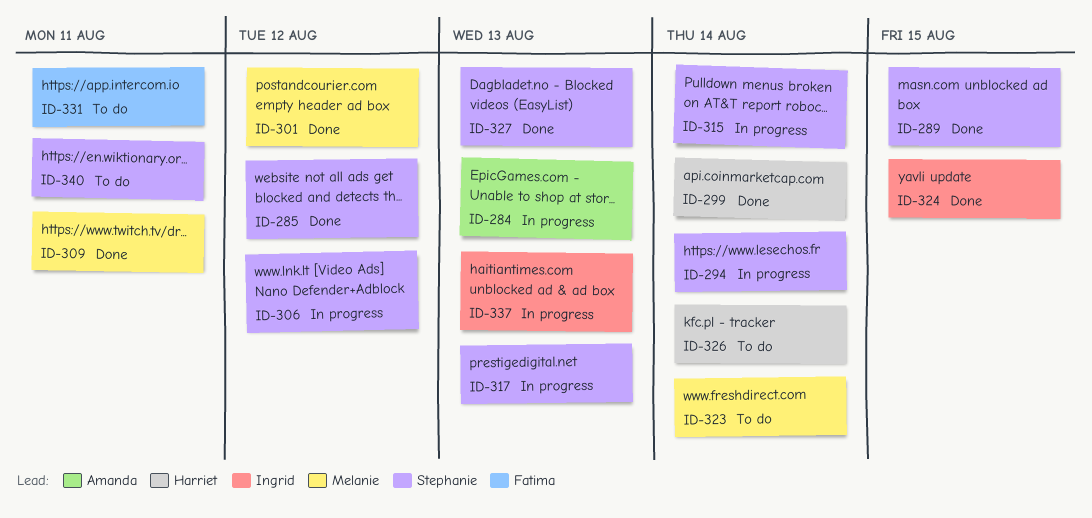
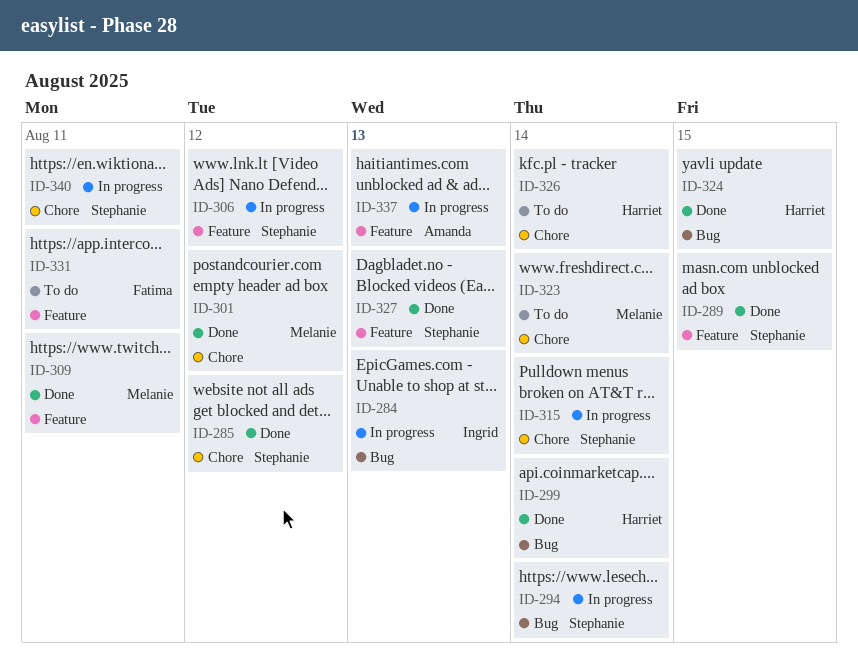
ID-284, owner: Amanda -> Ingrid
ID-317: present -> none
ID-324, owner: Ingrid -> Harriet
ID-337, owner: Ingrid -> Amanda
ID-340, status: To do -> In progress

